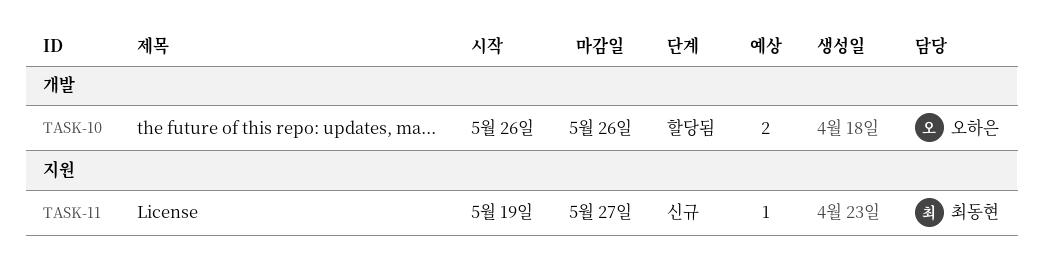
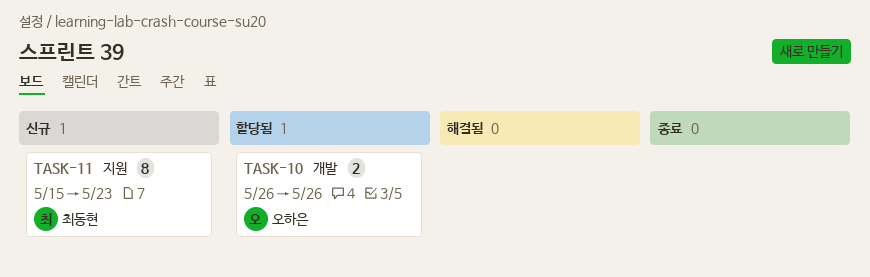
TASK-11, estimate: 1 -> 8
TASK-11, start: May 19 -> May 15
TASK-11, due: May 27 -> May 23

